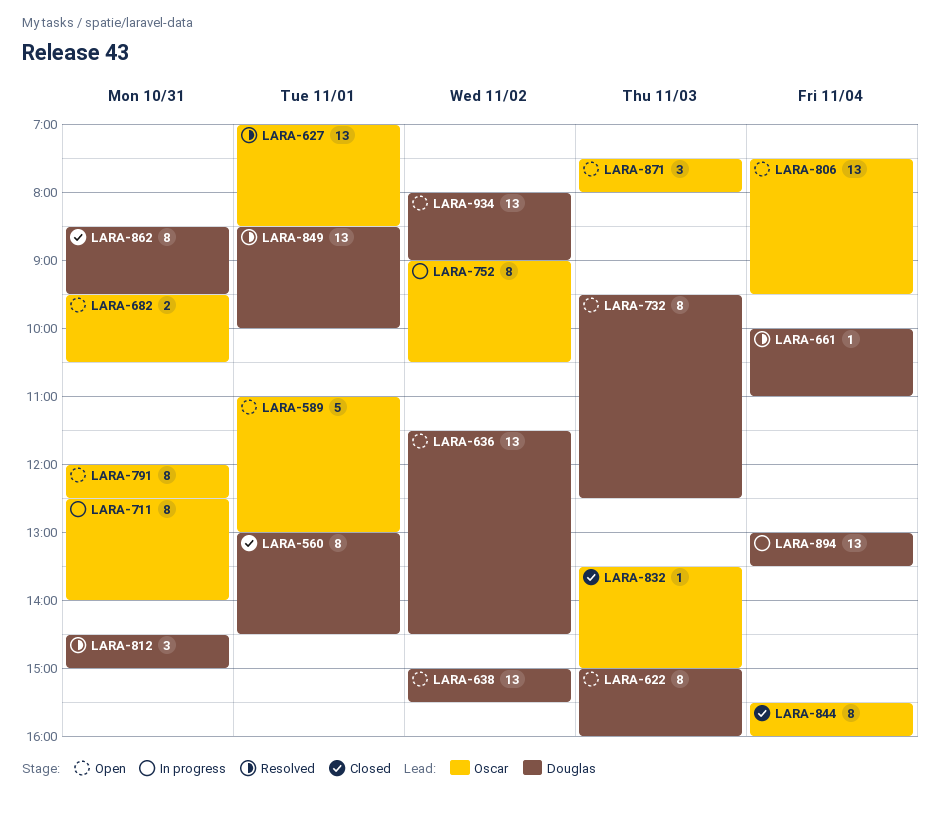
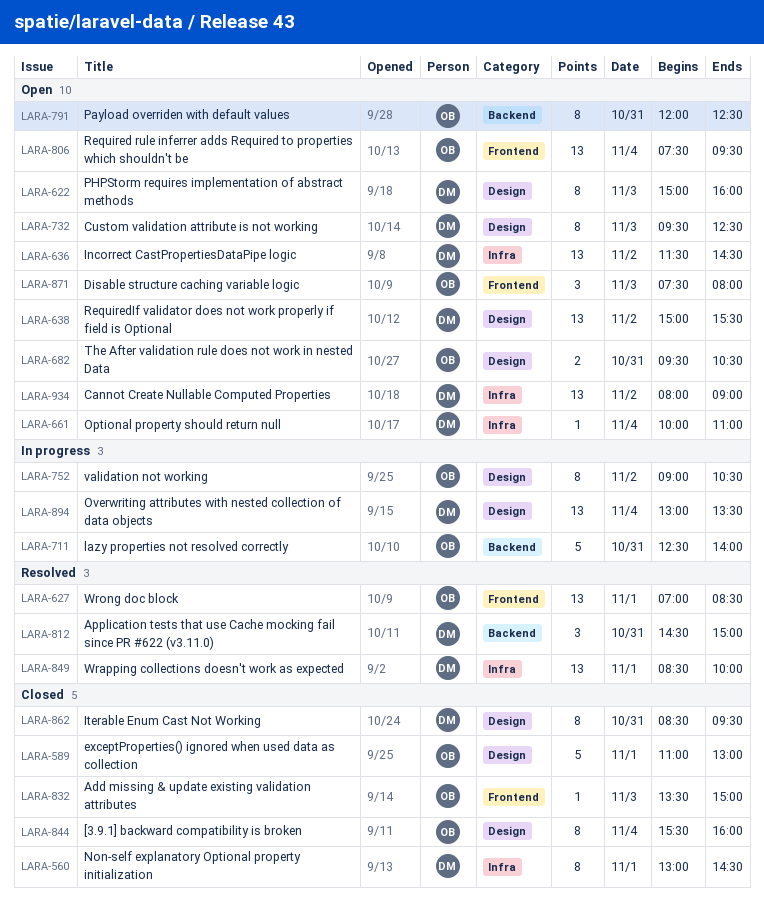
LARA-589, status: Open -> Closed
LARA-661, status: Resolved -> Open
LARA-711, estimate: 8 -> 5

